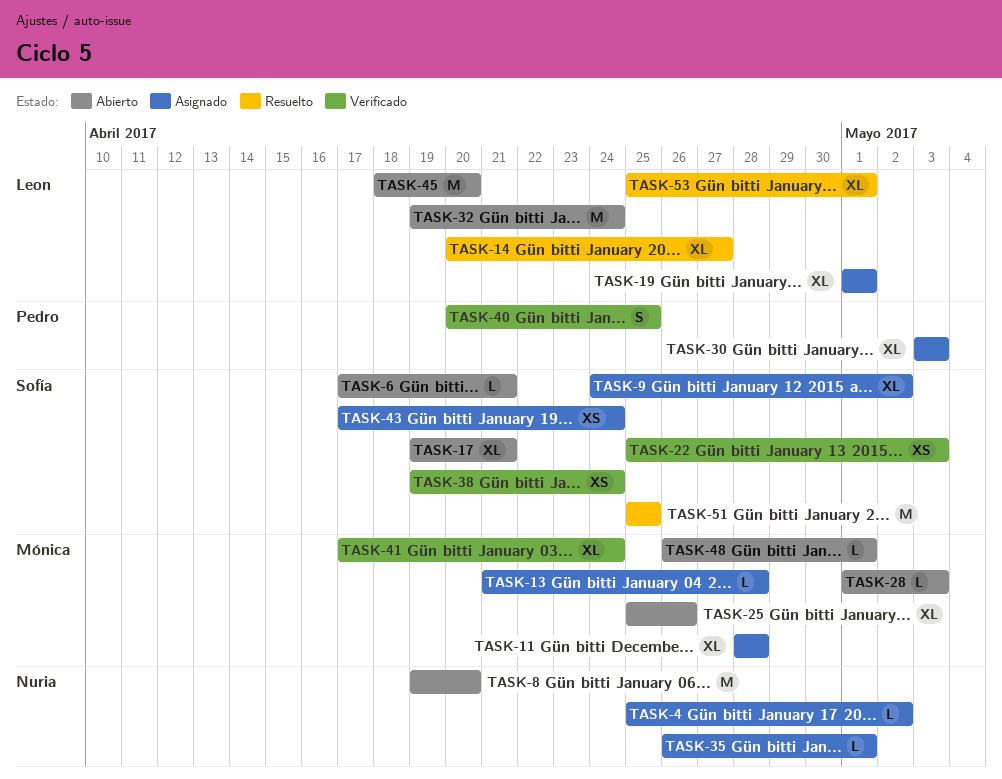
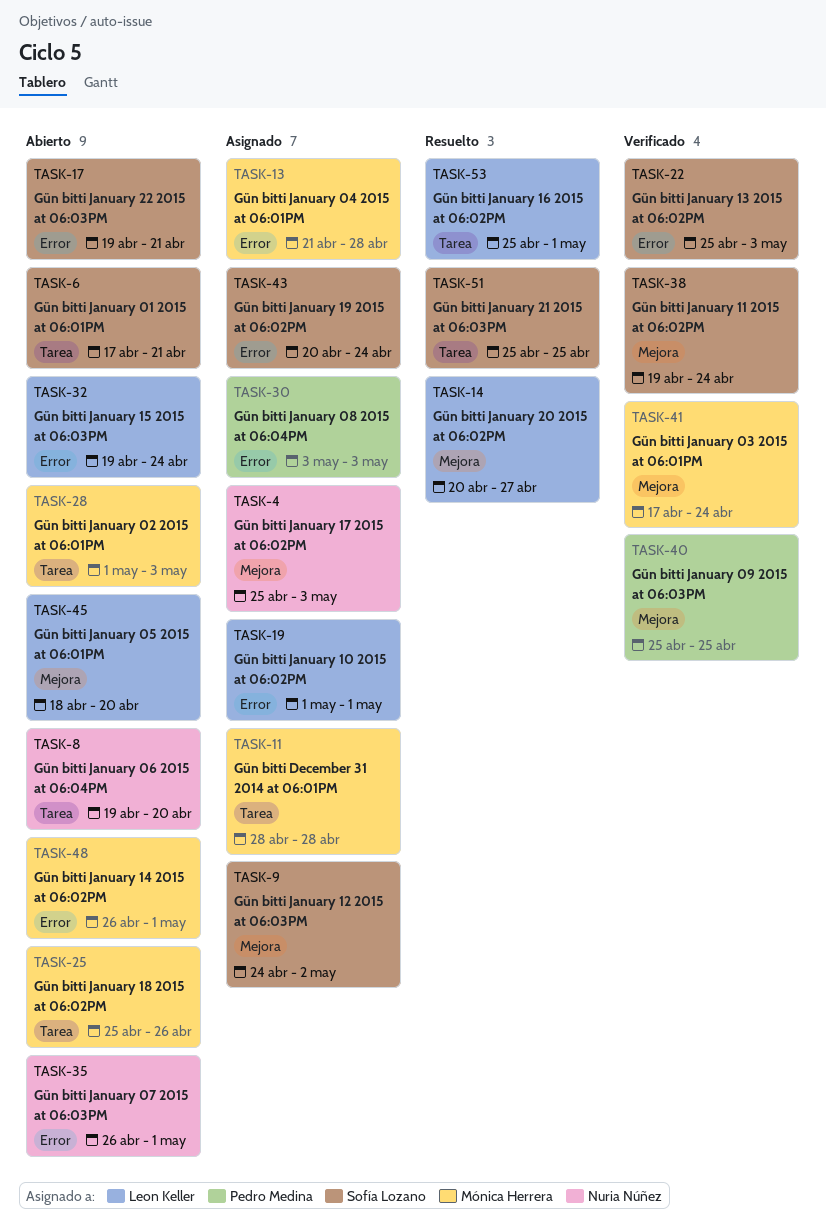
TASK-4, due: May 2 -> May 3
TASK-35, status: Asignado -> Abierto
TASK-40, start: Apr 20 -> Apr 25
TASK-43, start: Apr 17 -> Apr 20

